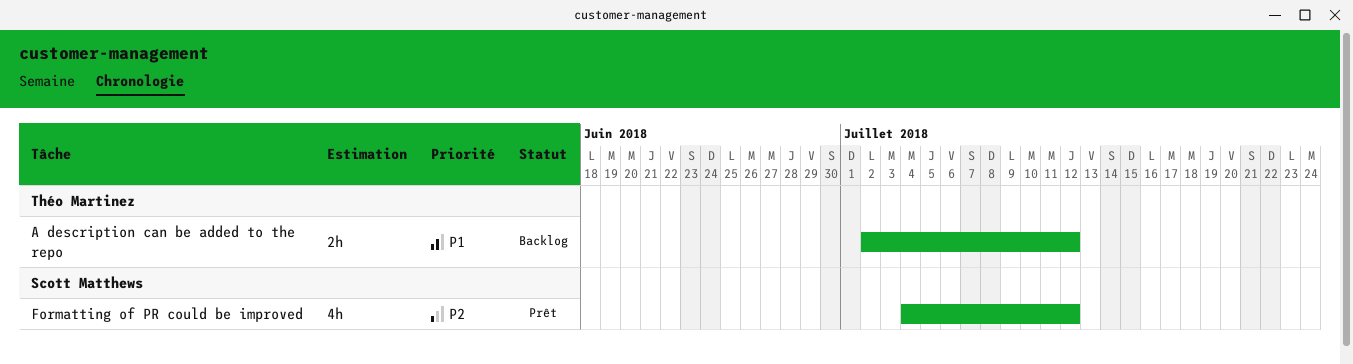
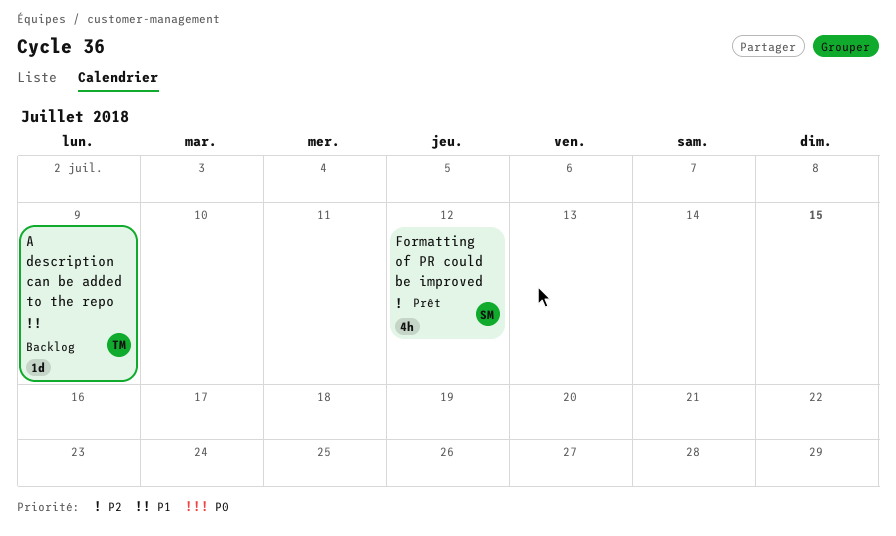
A description can be added to the repo, estimate: 2h -> 1d
A description can be added to the repo, due: Jul 12 -> Jul 9

